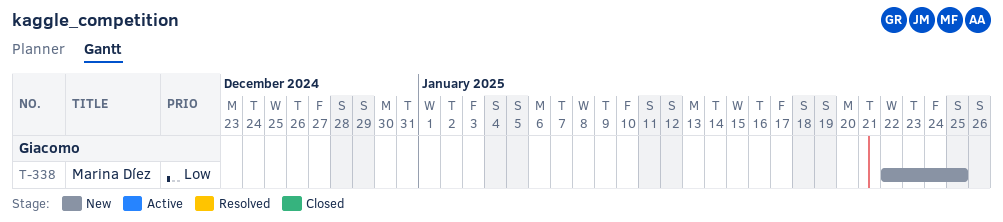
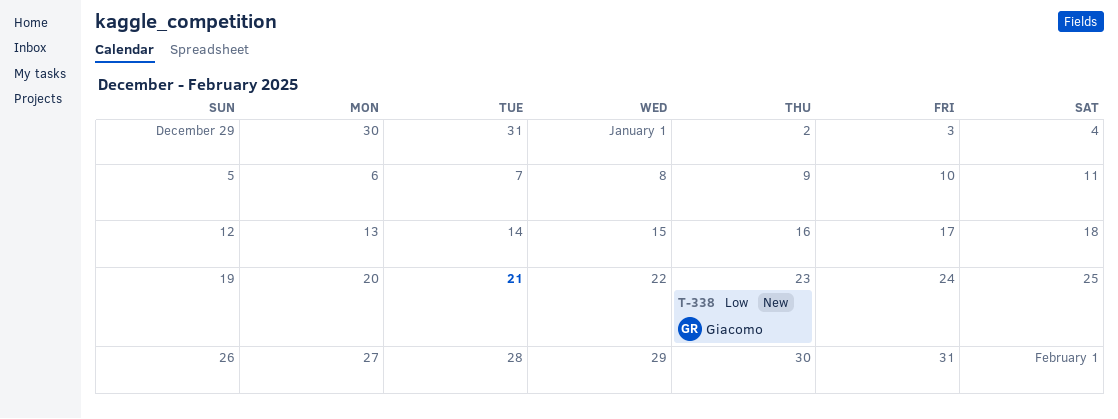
T-338, due: Jan 25 -> Jan 23

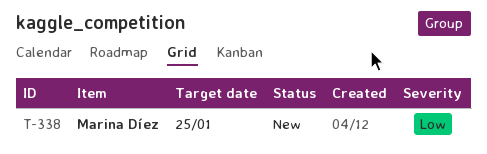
T-338, due: Jan 23 -> Jan 25

